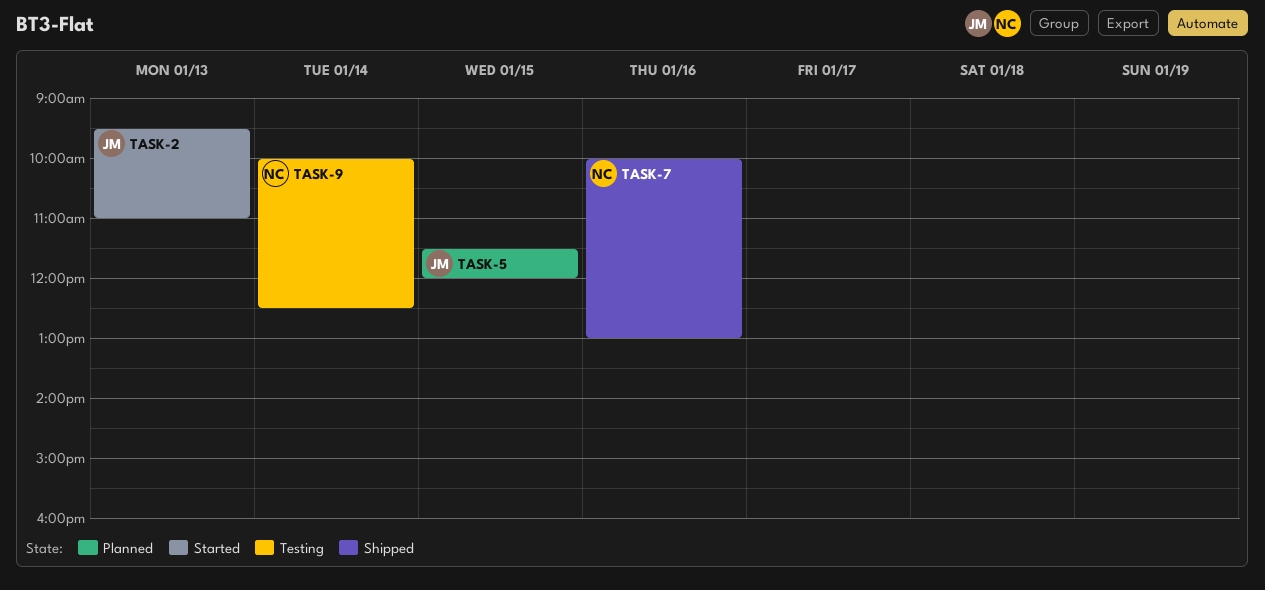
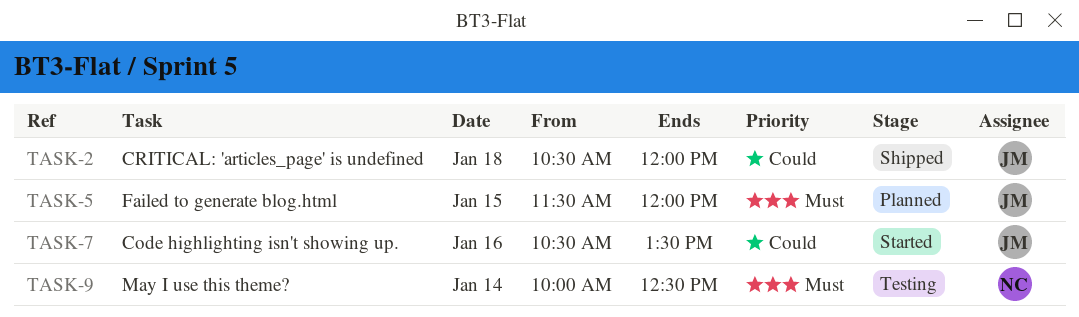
TASK-2, status: Started -> Shipped
TASK-2, day: Jan 13 -> Jan 18
TASK-2, begins: 09:30 -> 10:30
TASK-2, ends: 11:00 -> 12:00
TASK-7, status: Shipped -> Started
TASK-7, owner: NC -> JM
TASK-7, begins: 10:00 -> 10:30
TASK-7, ends: 13:00 -> 13:30

